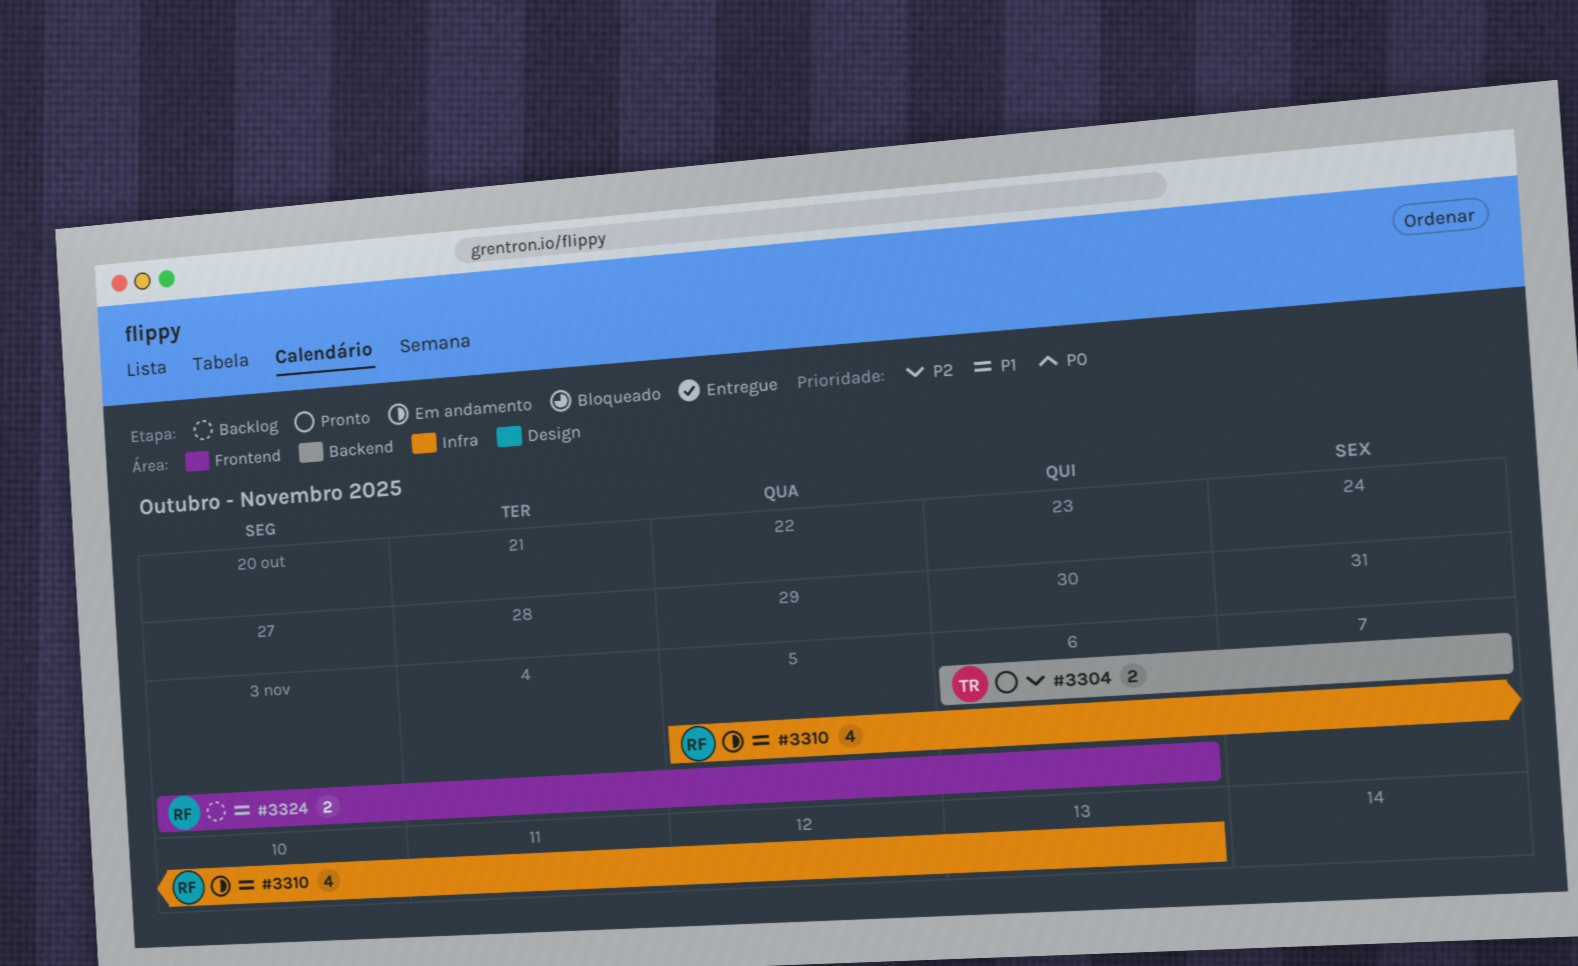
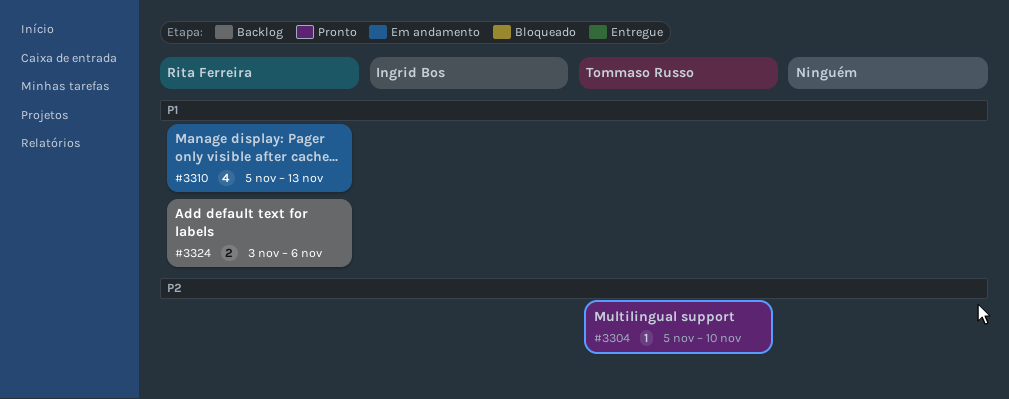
#3304, estimate: 2 -> 1
#3304, start: Nov 6 -> Nov 5
#3304, due: Nov 7 -> Nov 10

